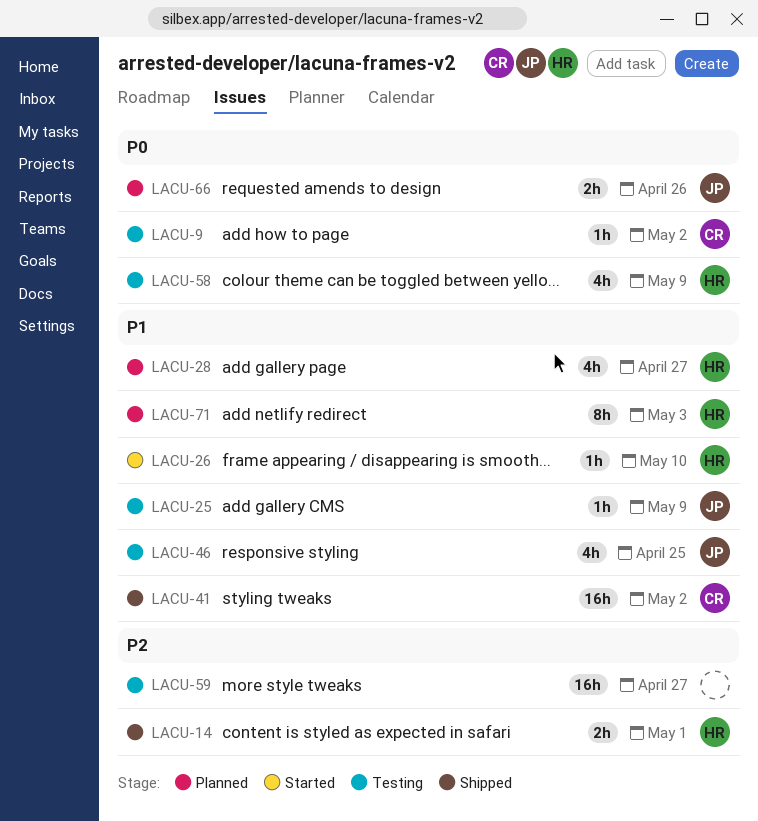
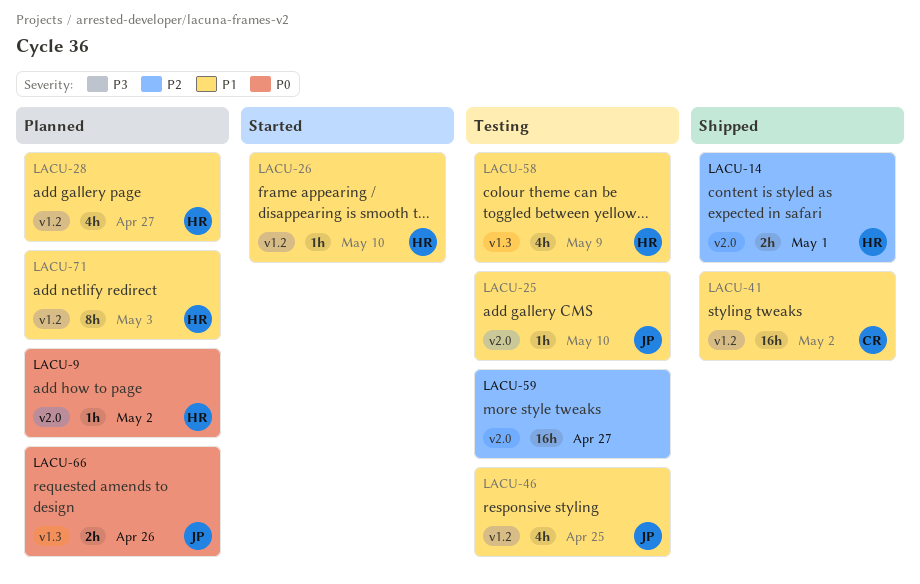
LACU-9, status: Testing -> Planned
LACU-9, owner: CR -> HR
LACU-25, due: May 9 -> May 10
LACU-58, priority: P0 -> P1

